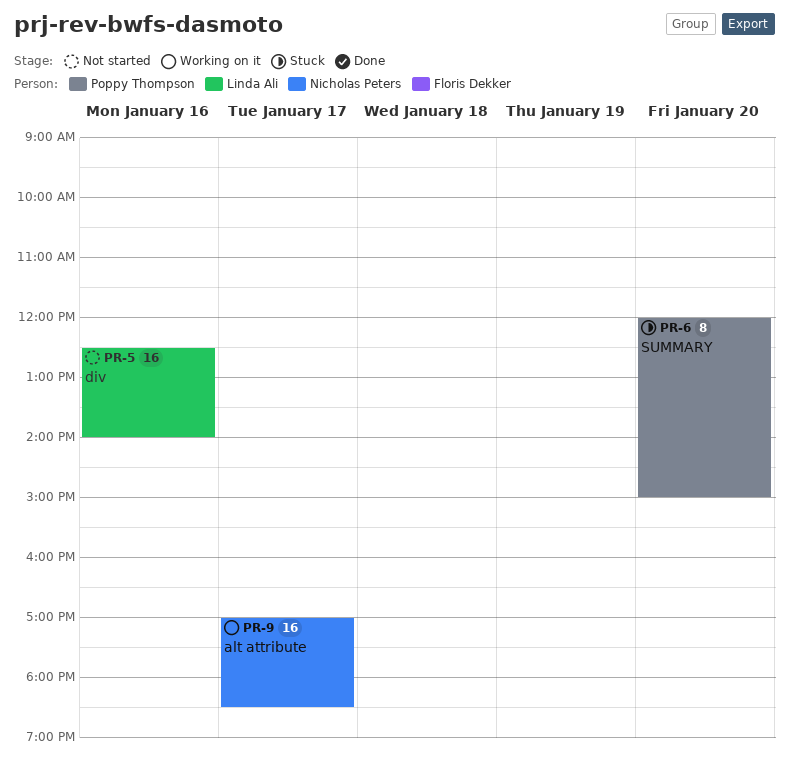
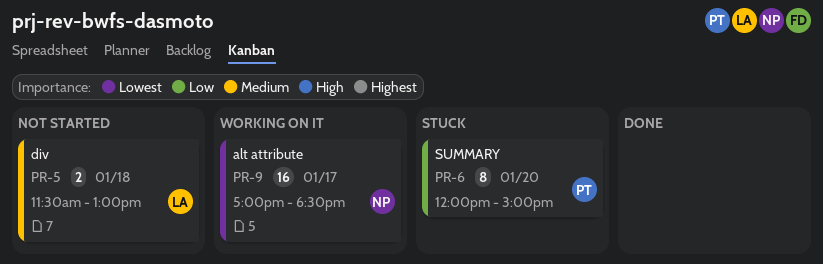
PR-5, estimate: 16 -> 2
PR-5, day: Jan 16 -> Jan 18
PR-5, begins: 12:30 -> 11:30
PR-5, ends: 14:00 -> 13:00

